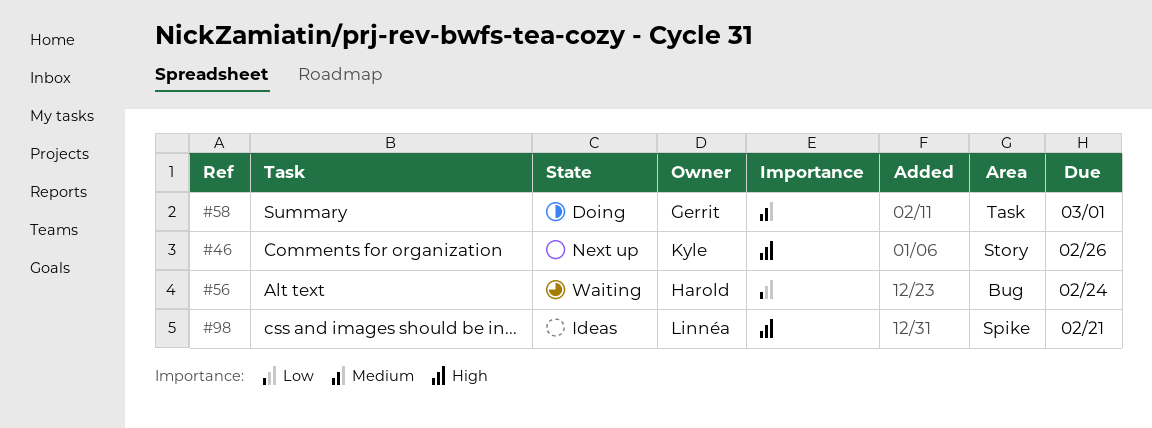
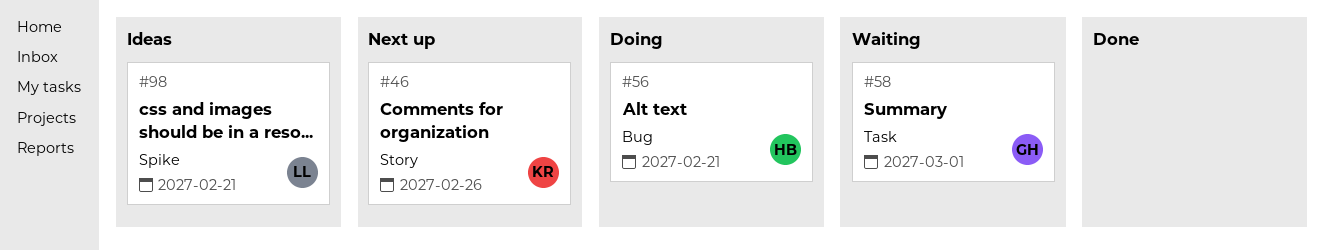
#56, status: Waiting -> Doing
#56, due: Feb 24 -> Feb 21
#58, status: Doing -> Waiting

